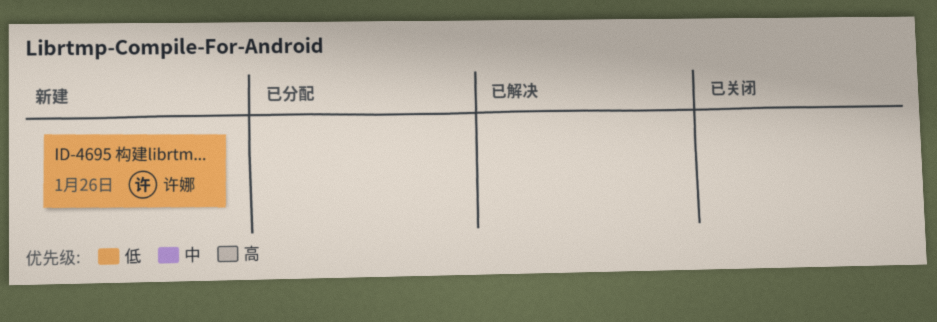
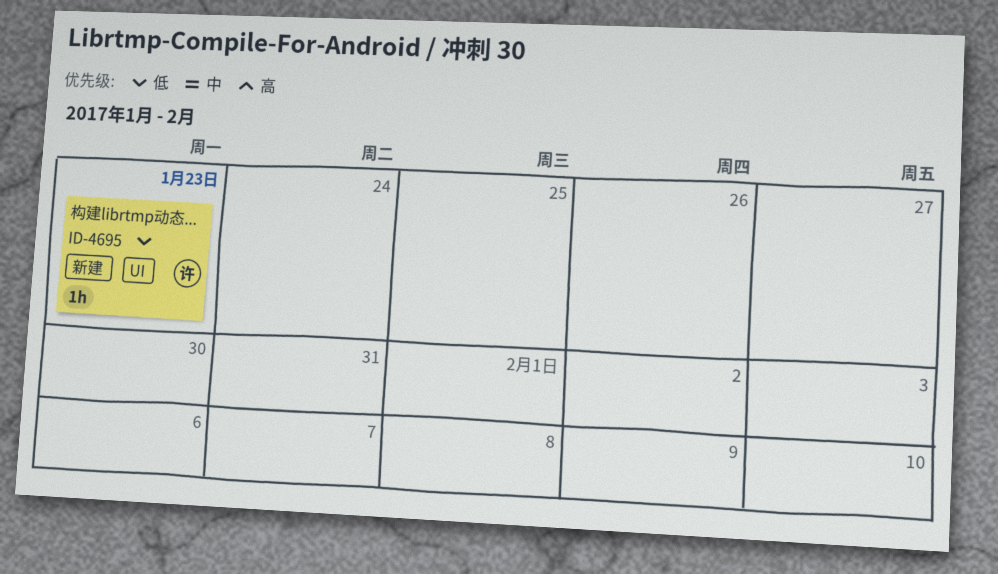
ID-4695, due: Jan 26 -> Jan 23

